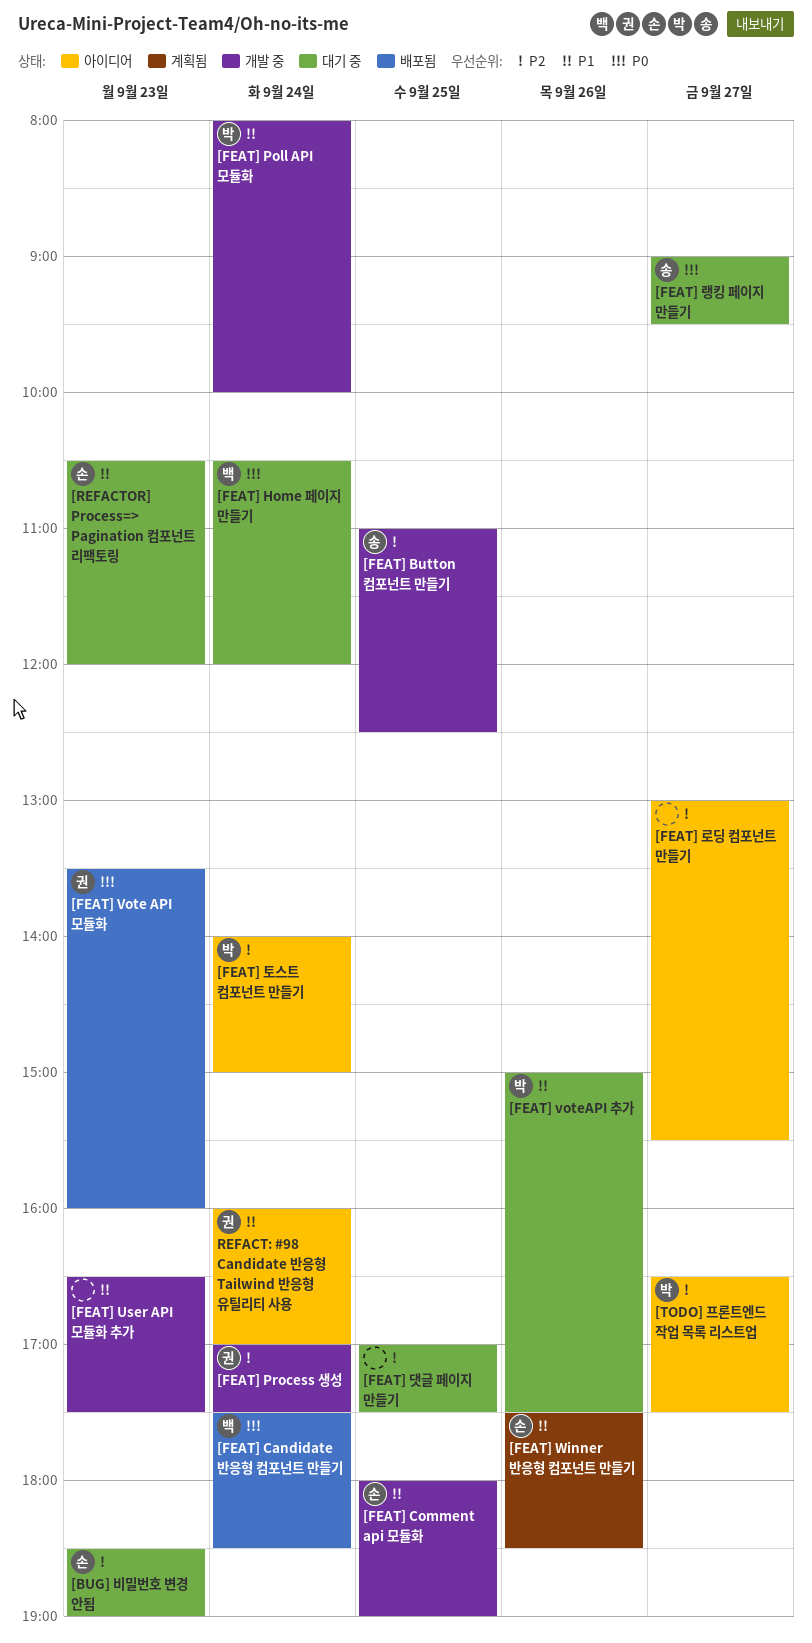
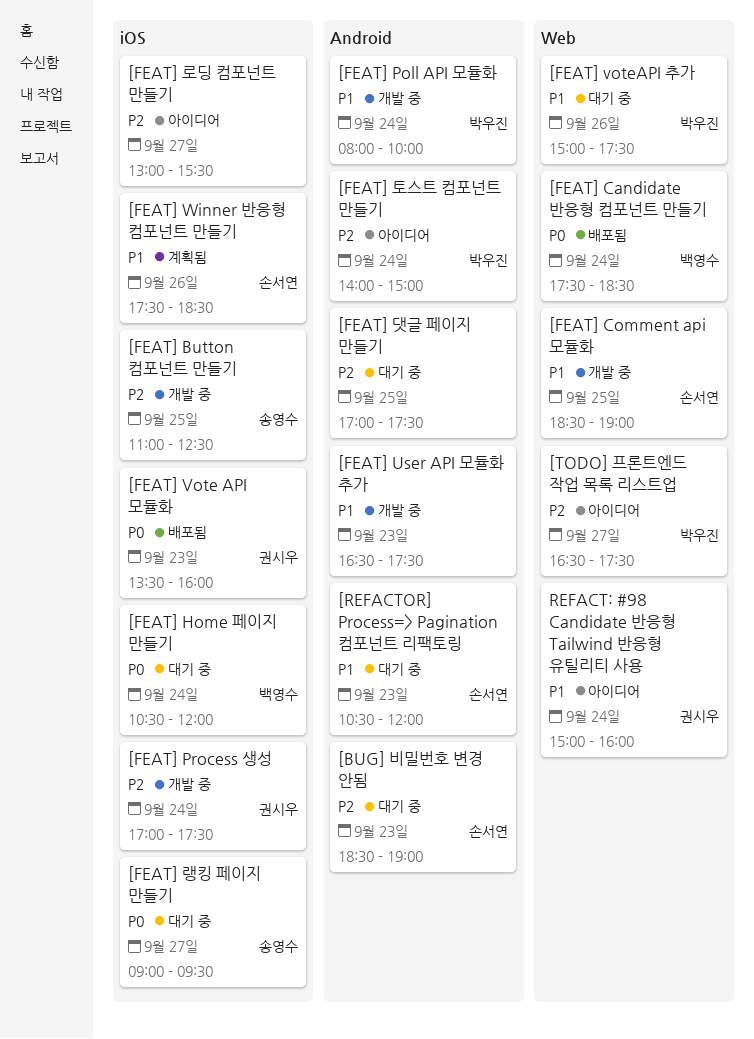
[FEAT] Comment api 모듈화, begins: 18:00 -> 18:30
REFACT: #98 Candidate 반응형 Tailwind 반응형 유틸리티 사용, begins: 16:00 -> 15:00
REFACT: #98 Candidate 반응형 Tailwind 반응형 유틸리티 사용, ends: 17:00 -> 16:00

